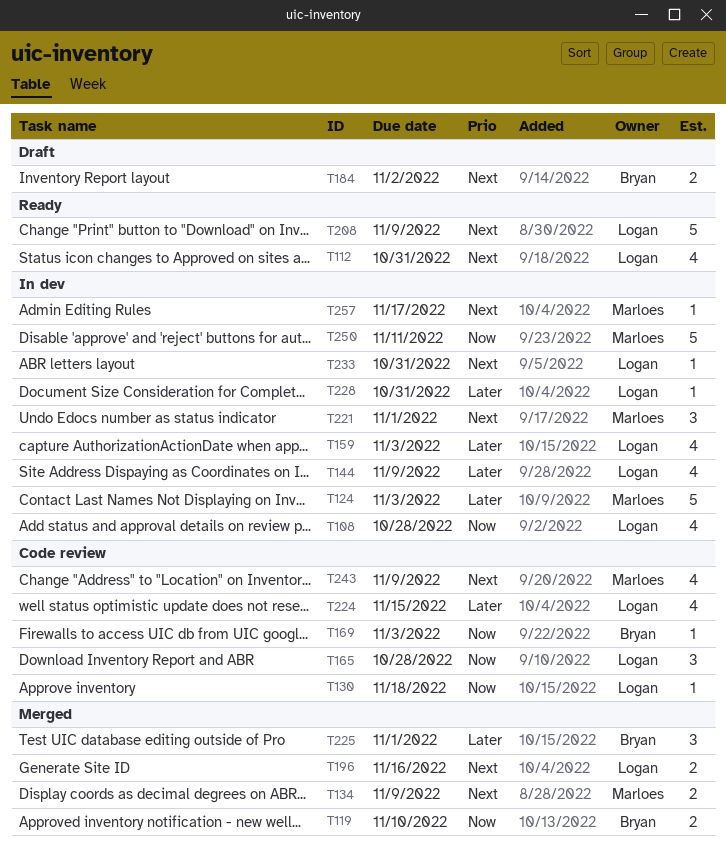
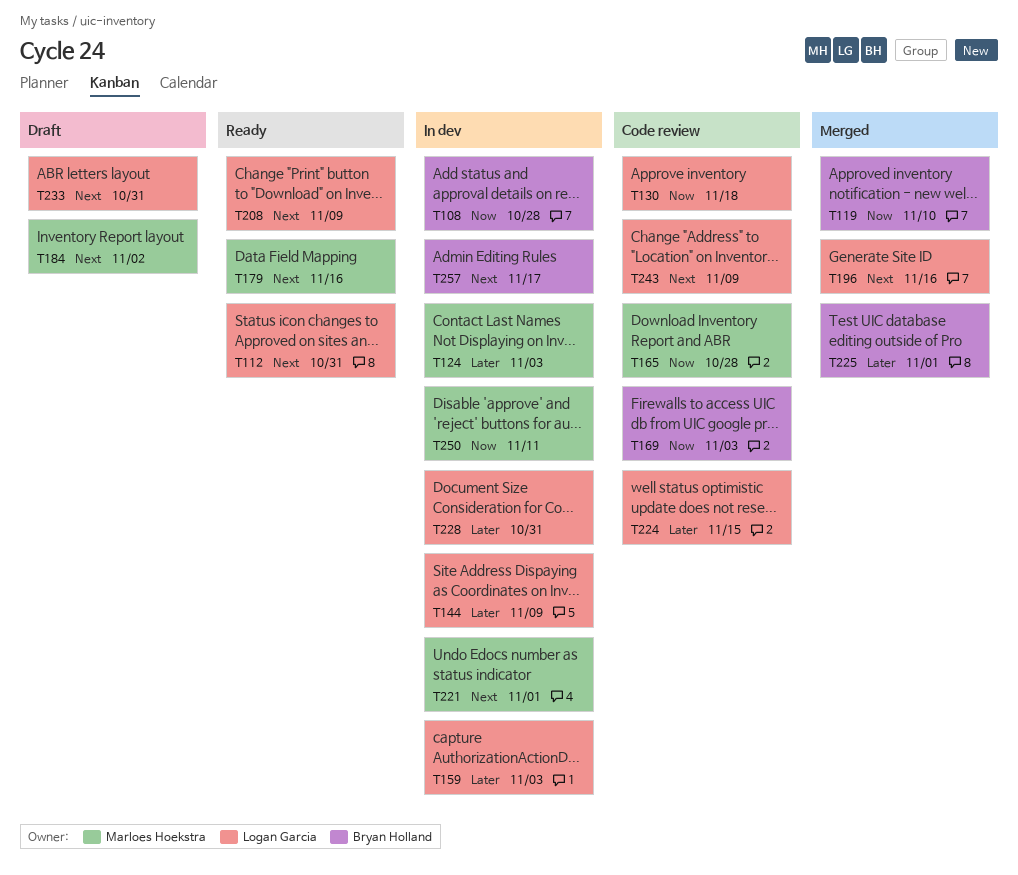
T108, owner: Logan Garcia -> Bryan Holland
T134: present -> none
T165, owner: Logan Garcia -> Marloes Hoekstra
T179: none -> present
T184, owner: Bryan Holland -> Marloes Hoekstra
T233, status: In dev -> Draft
T243, owner: Marloes Hoekstra -> Logan Garcia
T257, owner: Marloes Hoekstra -> Bryan Holland

